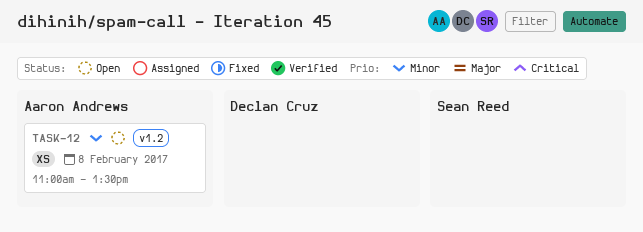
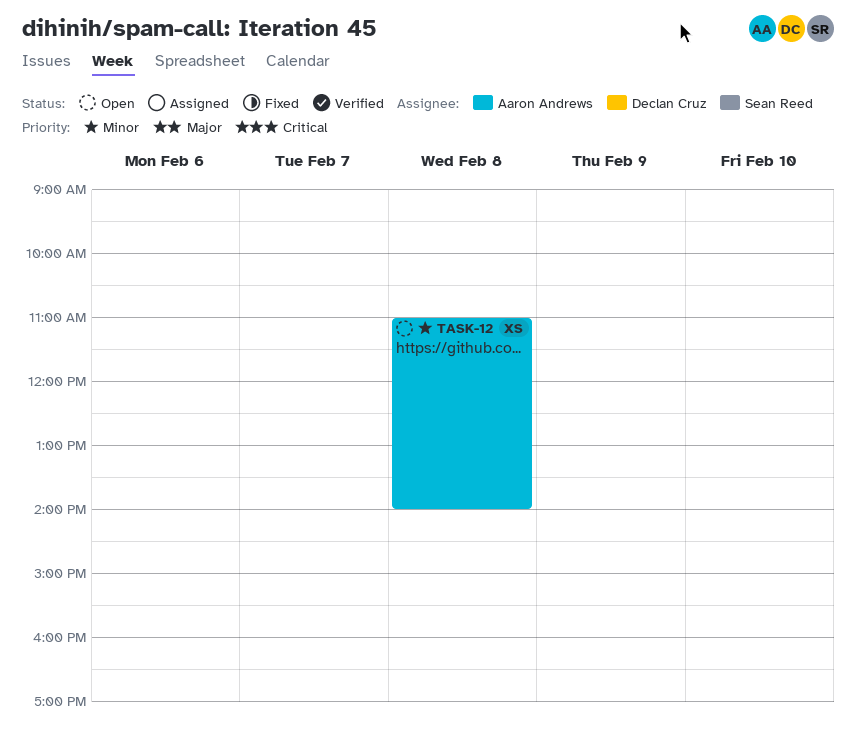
TASK-12, ends: 13:30 -> 14:00

